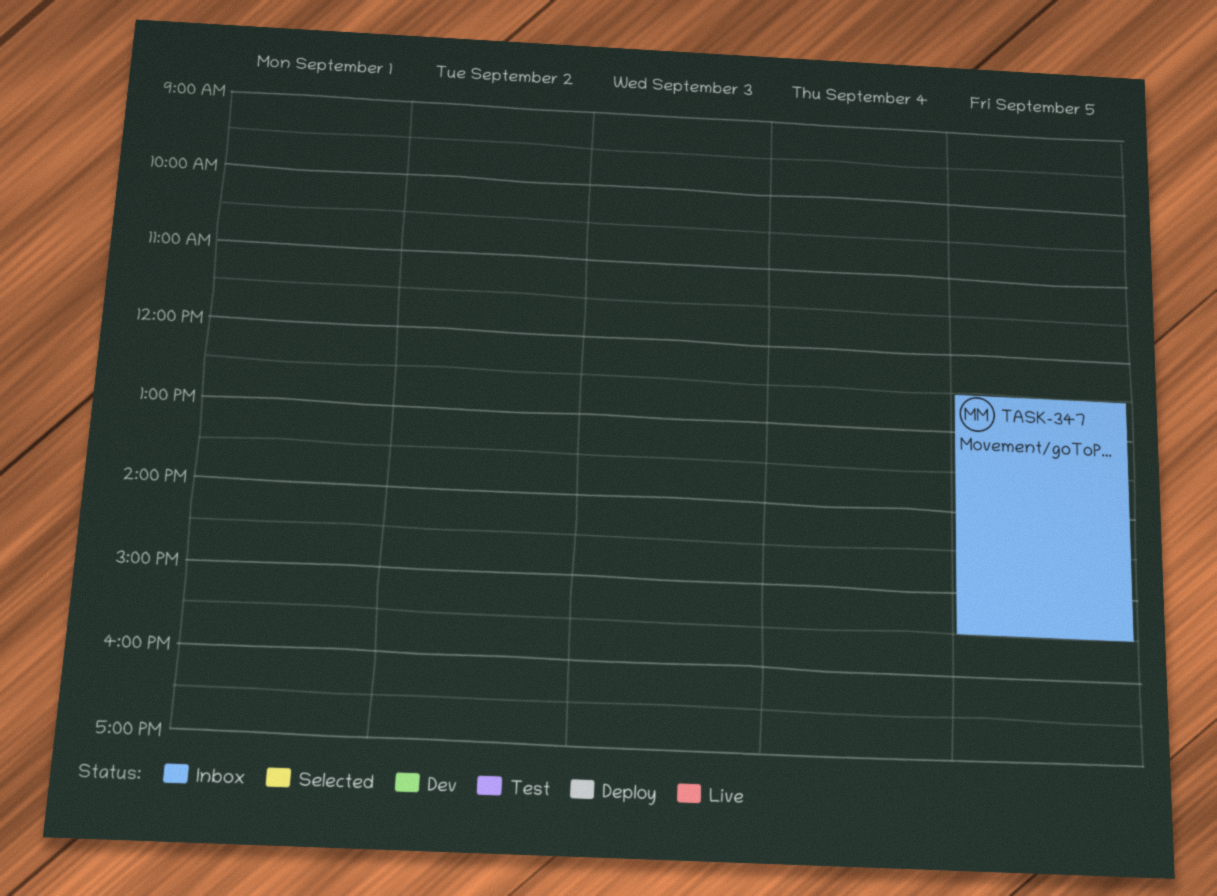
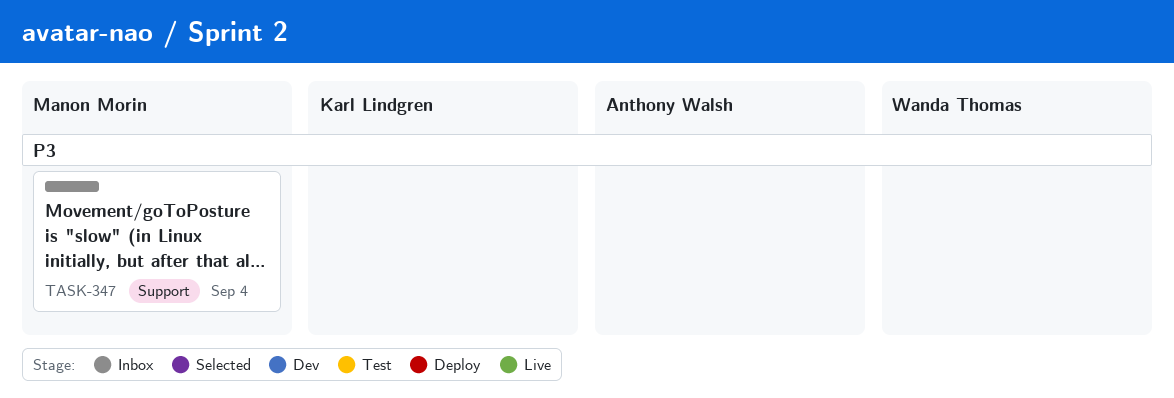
TASK-347, day: Sep 5 -> Sep 4

